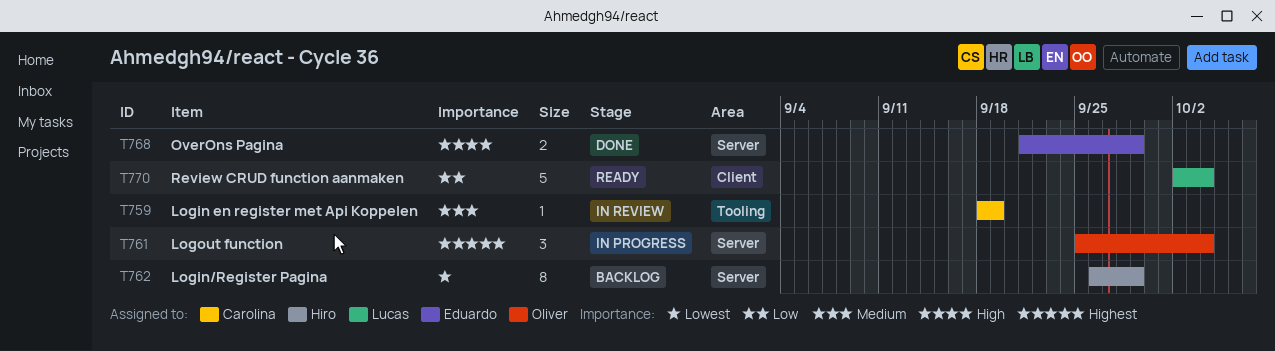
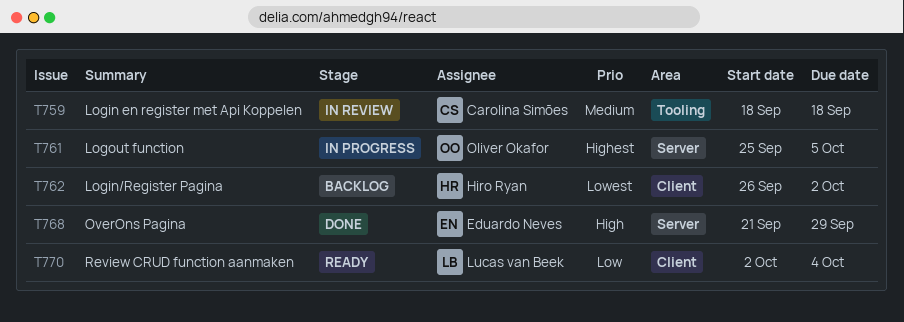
T759, due: Sep 19 -> Sep 18
T761, due: Oct 4 -> Oct 5
T762, label: Server -> Client
T762, due: Sep 29 -> Oct 2

